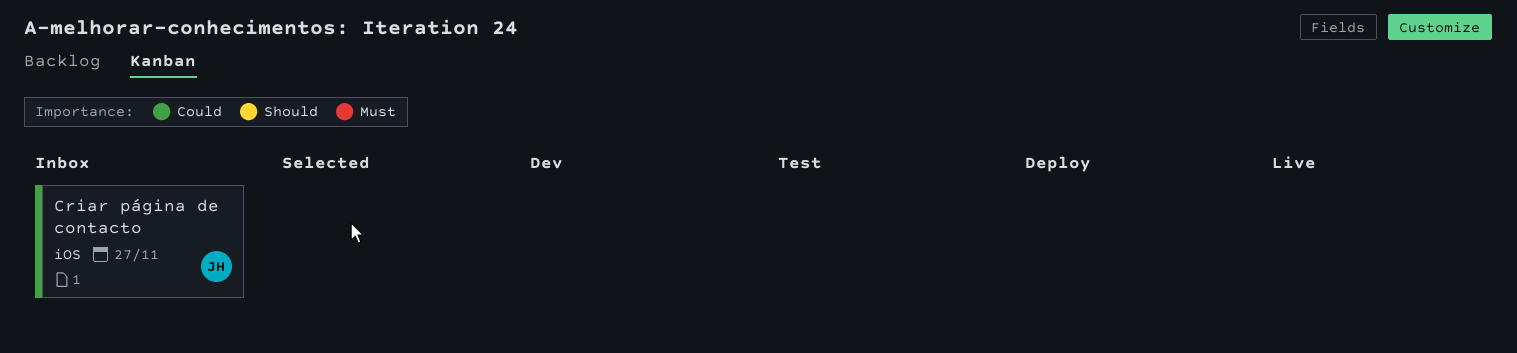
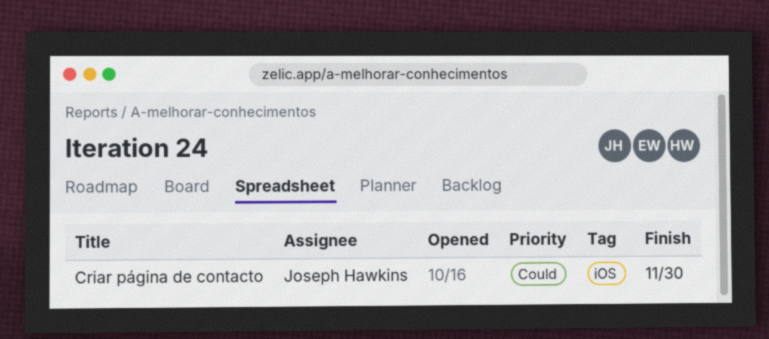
Criar página de contacto, due: Nov 27 -> Nov 30

